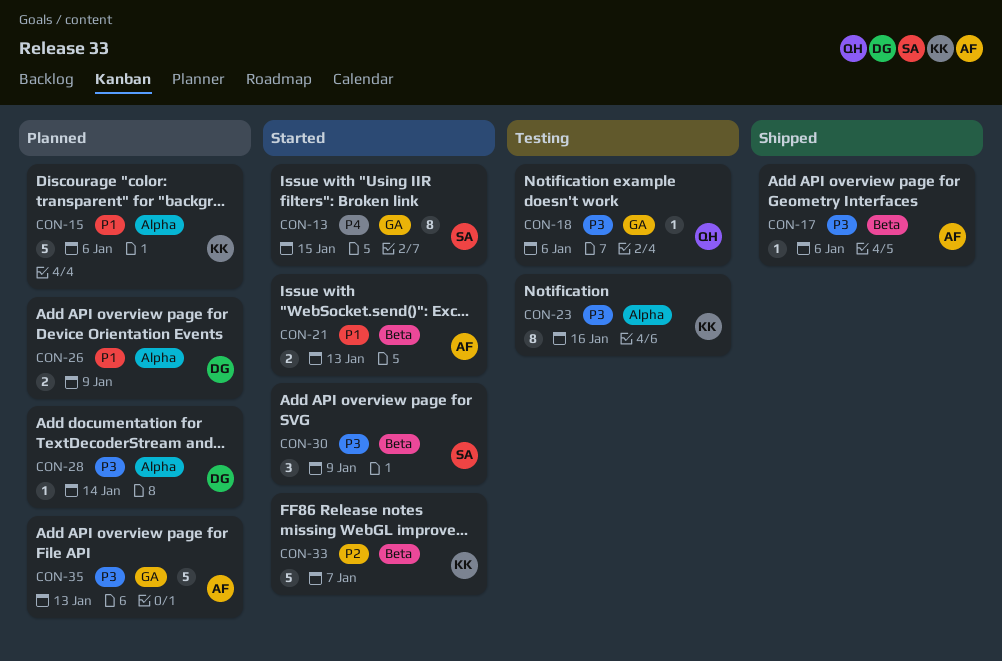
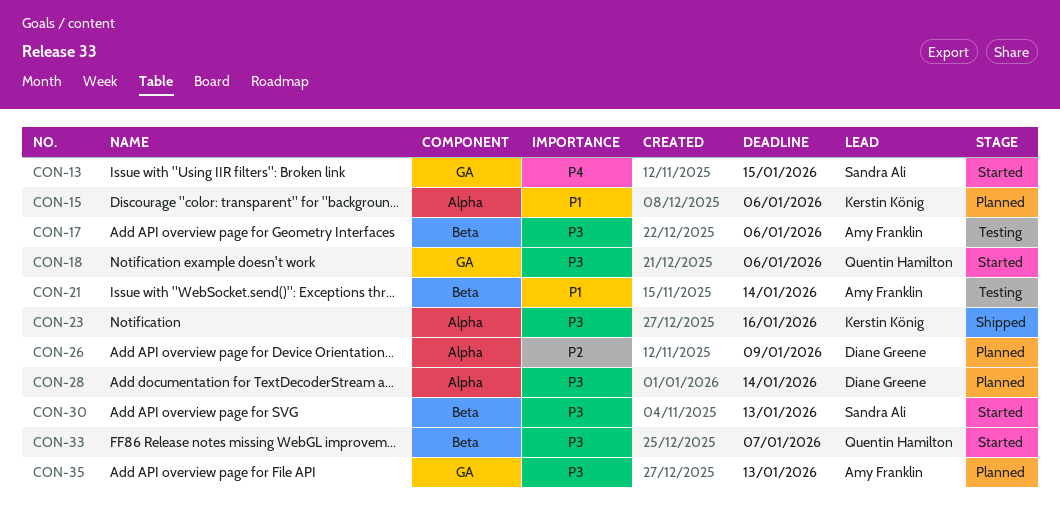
CON-17, status: Shipped -> Testing
CON-18, status: Testing -> Started
CON-21, status: Started -> Testing
CON-21, due: Jan 13 -> Jan 14
CON-23, status: Testing -> Shipped
CON-26, priority: P1 -> P2
CON-30, due: Jan 9 -> Jan 13
CON-33, owner: Kerstin König -> Quentin Hamilton
CON-33, priority: P2 -> P3

